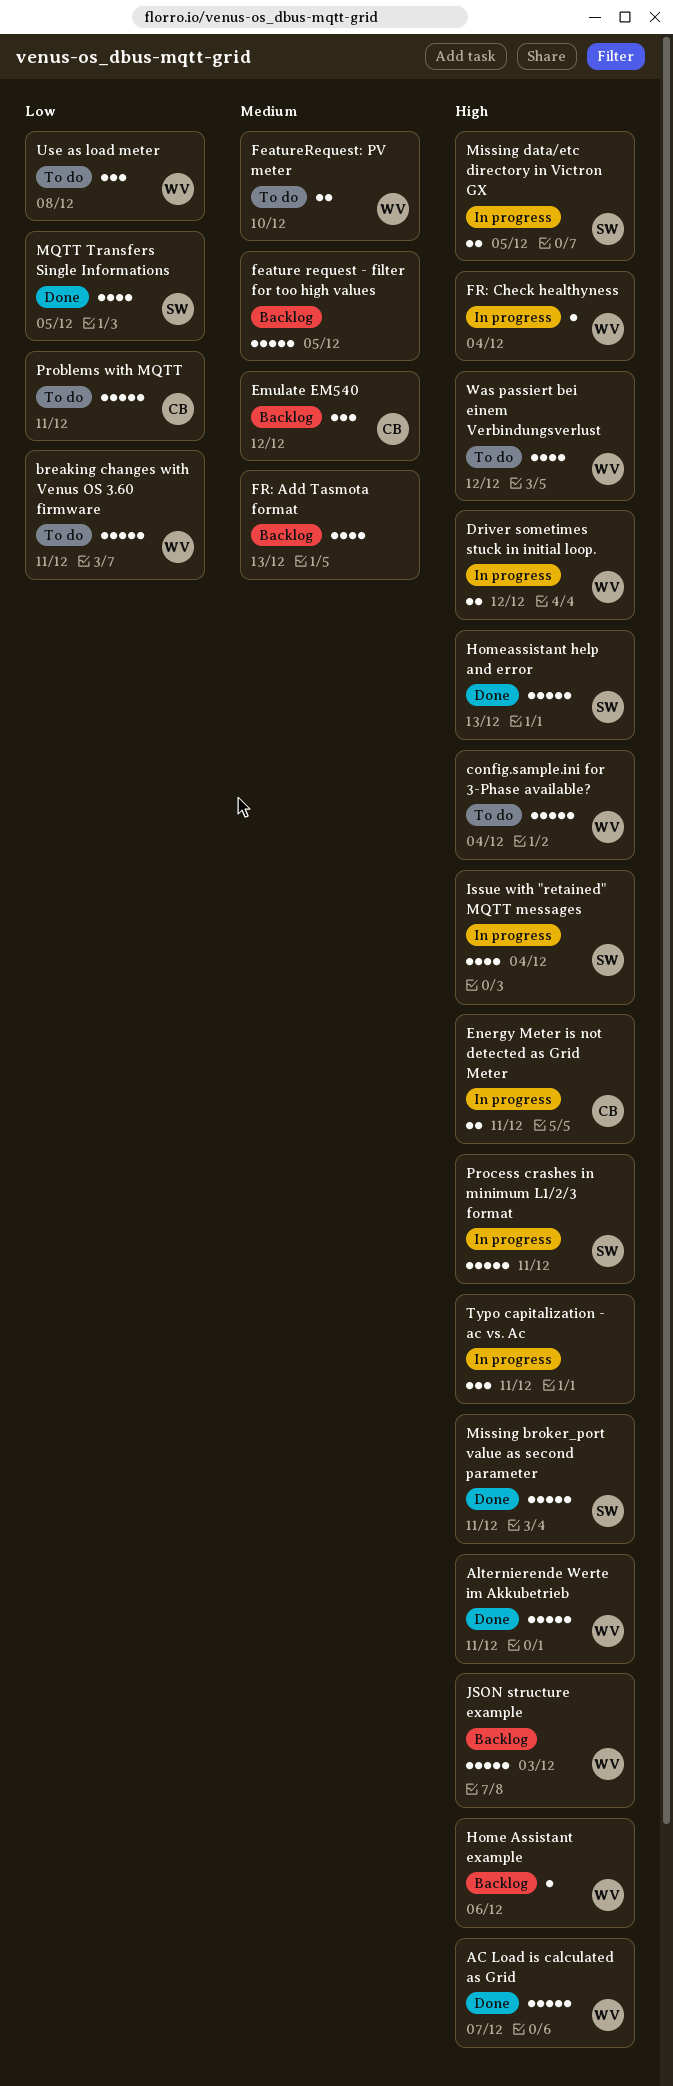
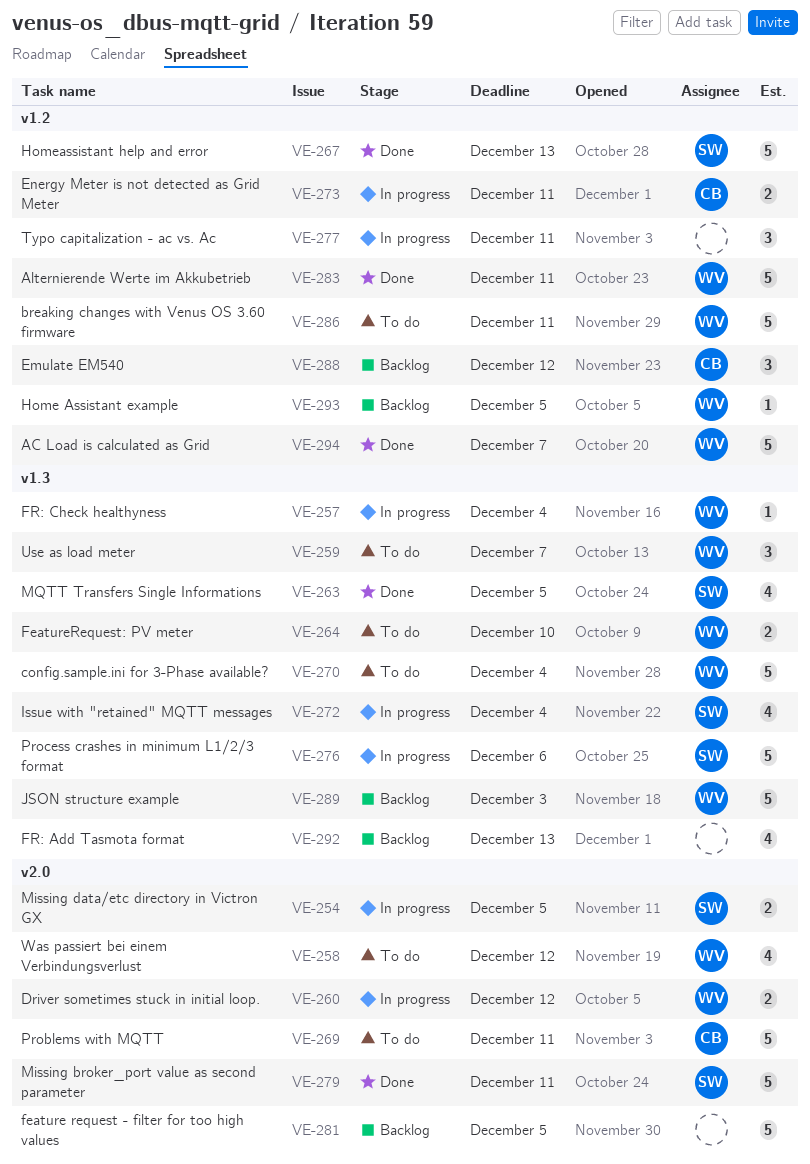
Home Assistant example, due: Dec 6 -> Dec 5
Process crashes in minimum L1/2/3 format, due: Dec 11 -> Dec 6
Use as load meter, due: Dec 8 -> Dec 7

